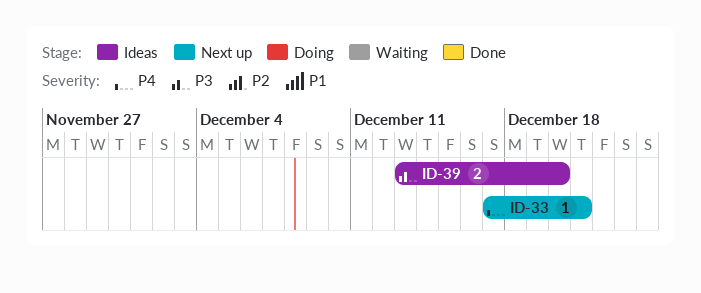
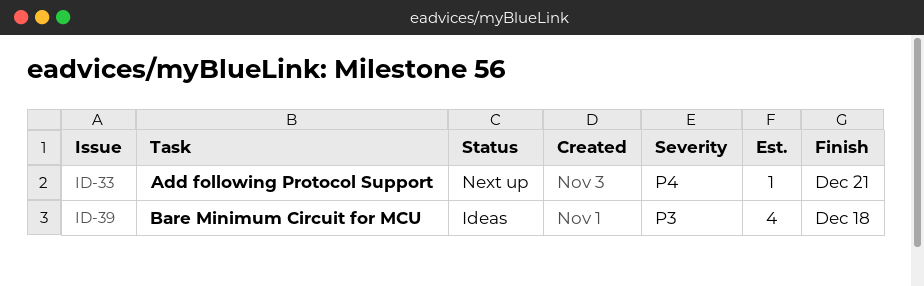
ID-39, estimate: 2 -> 4
ID-39, due: Dec 20 -> Dec 18

